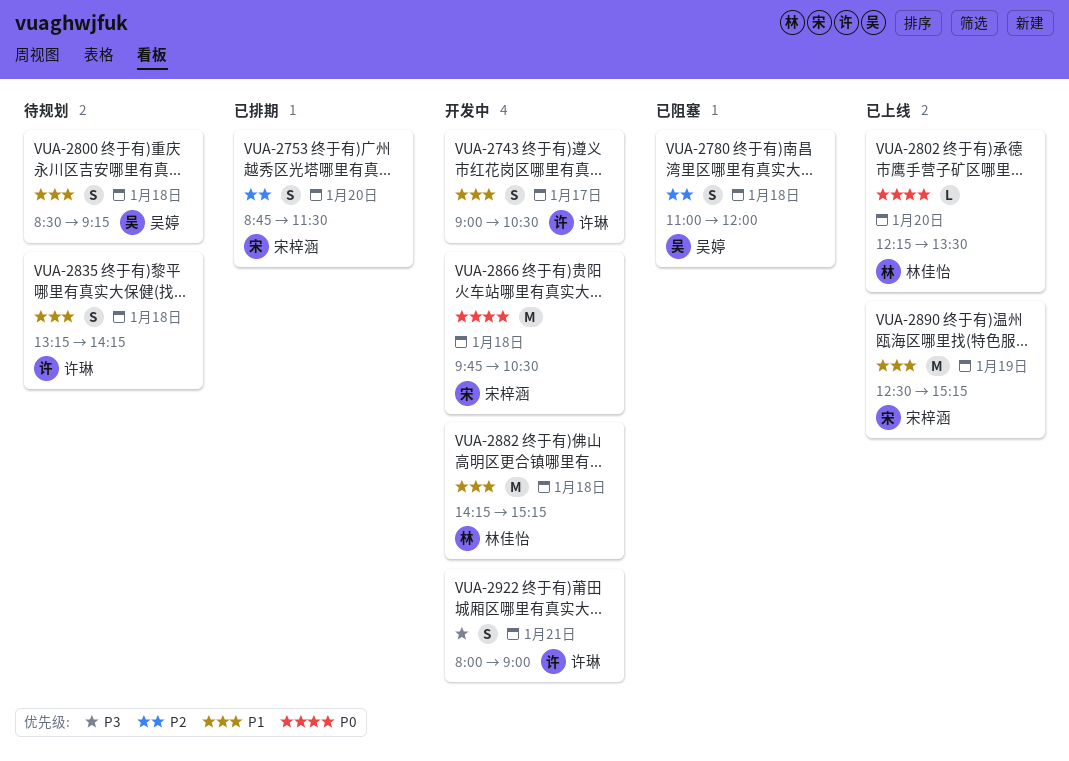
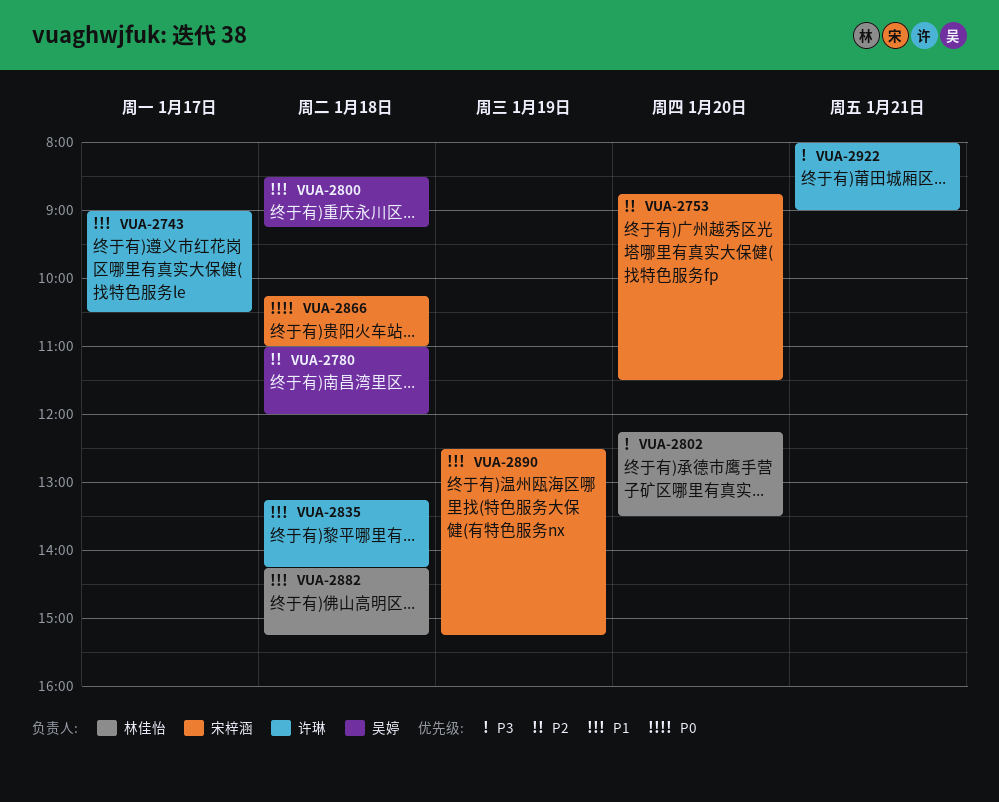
VUA-2802, priority: P0 -> P3
VUA-2866, begins: 09:45 -> 10:15
VUA-2866, ends: 10:30 -> 11:00

